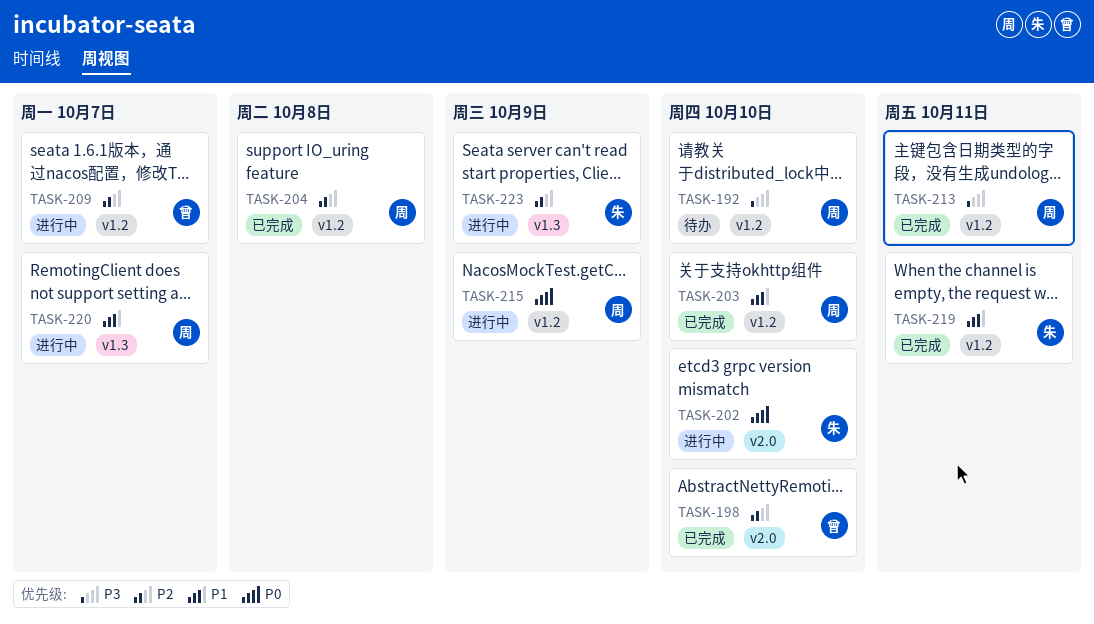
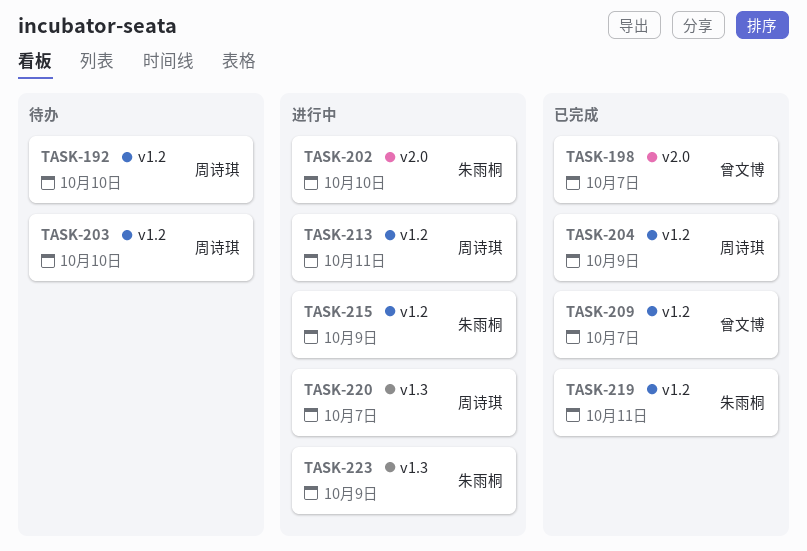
TASK-198, due: Oct 10 -> Oct 7
TASK-203, status: 已完成 -> 待办
TASK-204, due: Oct 8 -> Oct 9
TASK-209, status: 进行中 -> 已完成
TASK-213, status: 已完成 -> 进行中
TASK-215, owner: 周诗琪 -> 朱雨桐

